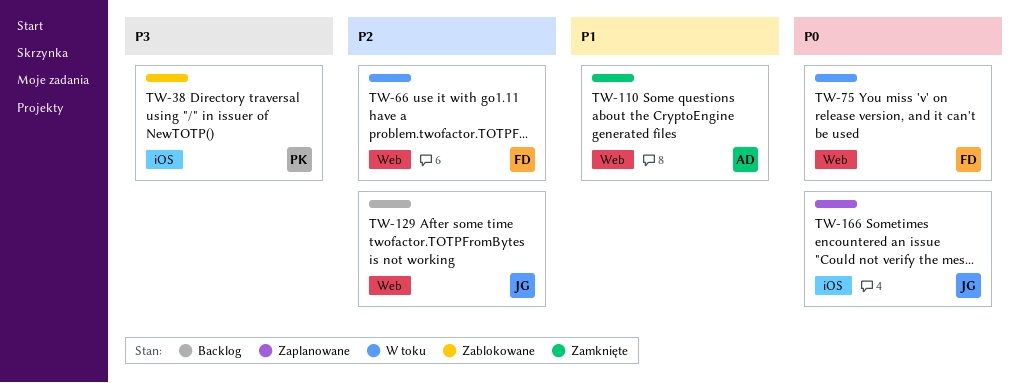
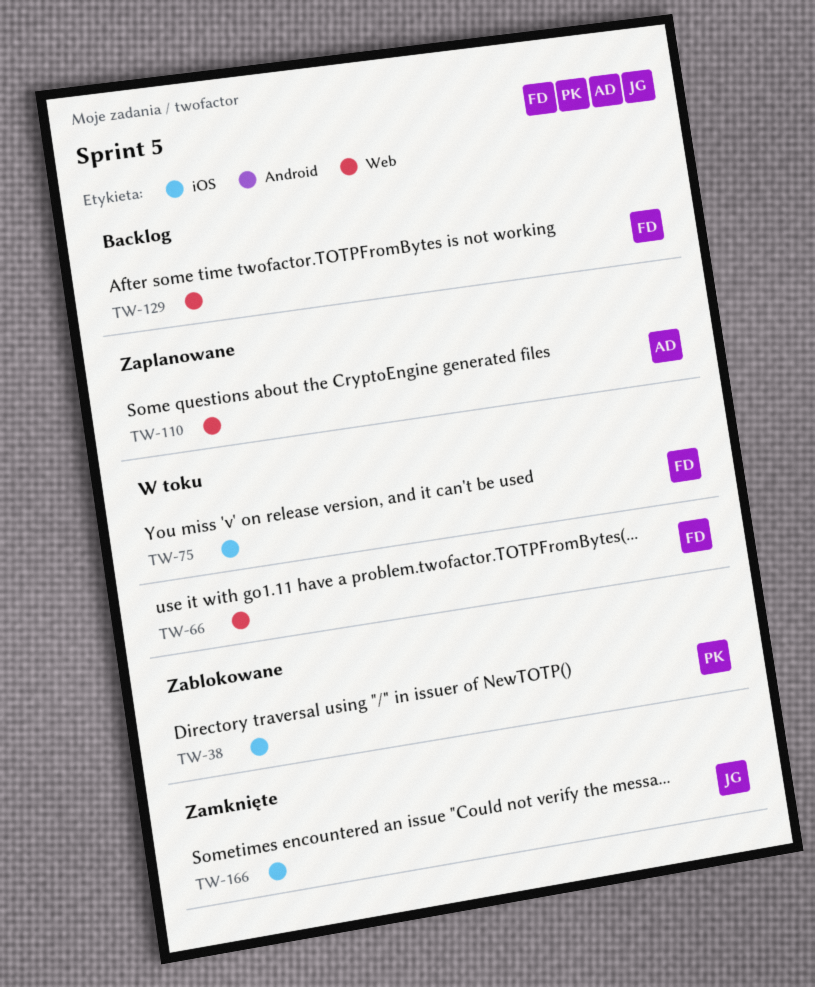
TW-75, label: Web -> iOS
TW-110, status: Zamknięte -> Zaplanowane
TW-129, owner: JG -> FD
TW-166, status: Zaplanowane -> Zamknięte

